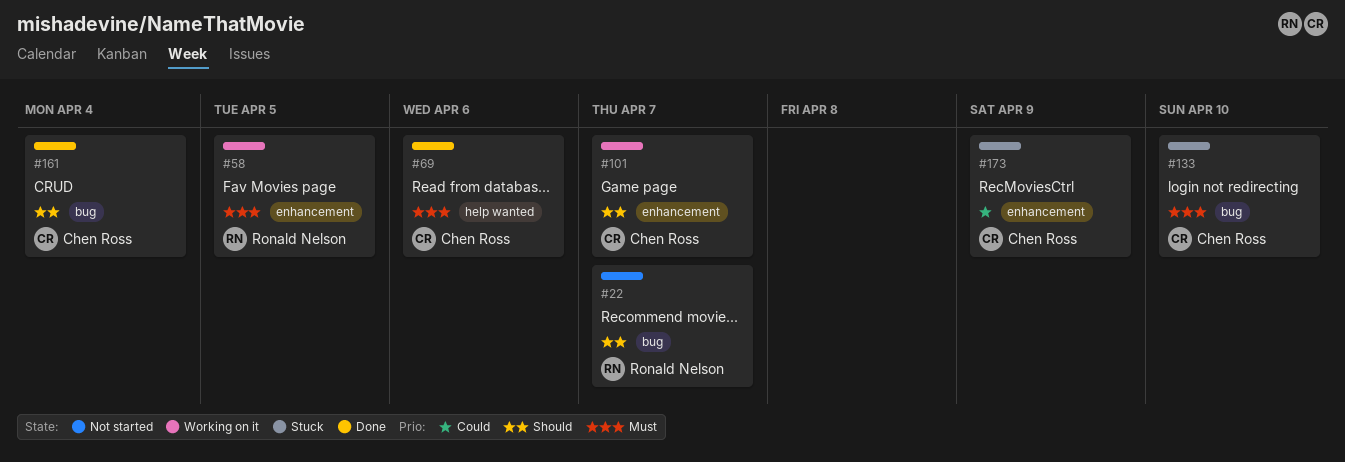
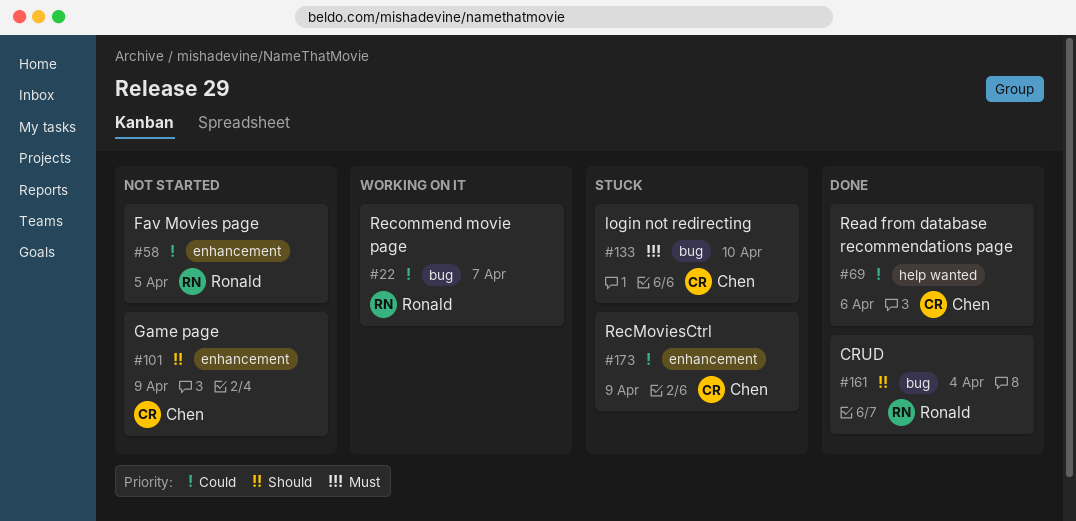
#22, status: Not started -> Working on it
#22, priority: Should -> Could
#58, status: Working on it -> Not started
#58, priority: Must -> Could
#69, priority: Must -> Could
#101, status: Working on it -> Not started
#101, due: Apr 7 -> Apr 9
#161, owner: Chen Ross -> Ronald Nelson

